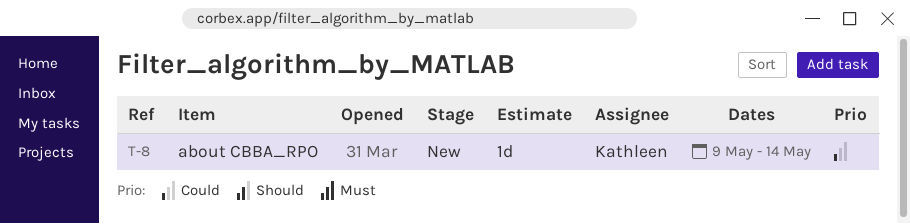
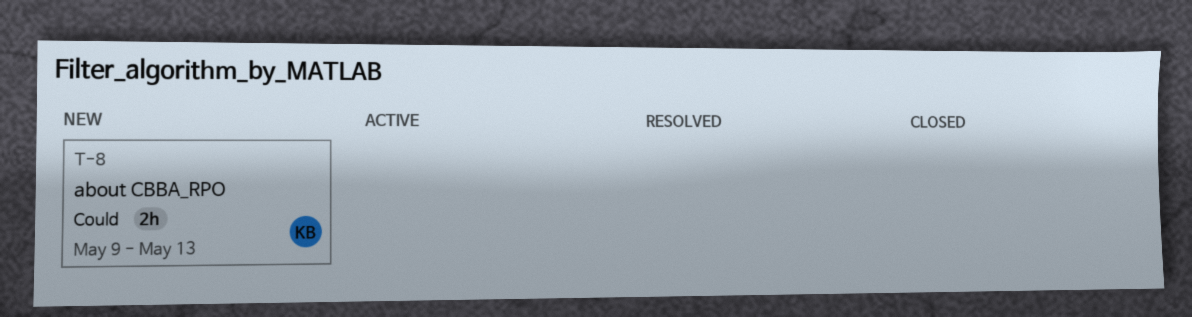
T-8, estimate: 1d -> 2h
T-8, due: May 14 -> May 13

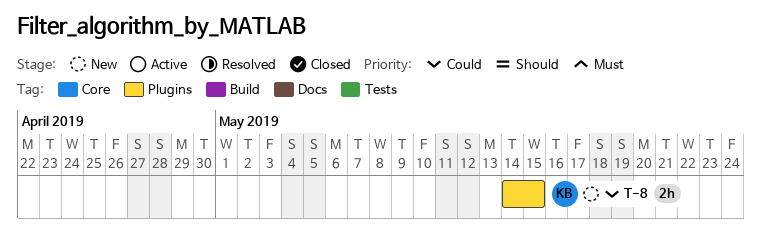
T-8, start: May 9 -> May 14
T-8, due: May 13 -> May 15

